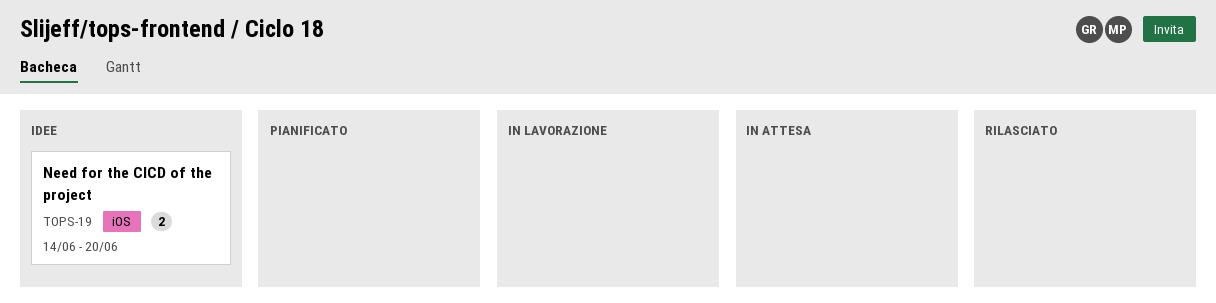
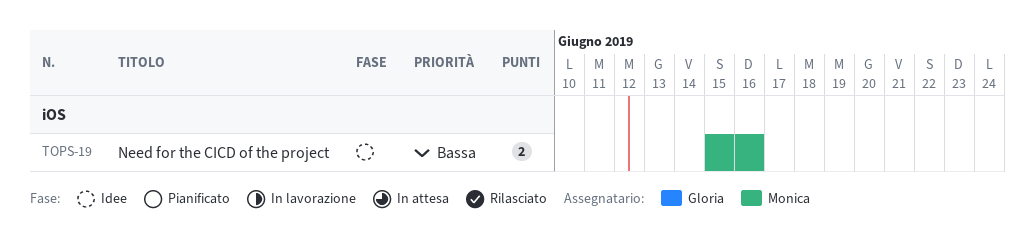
TOPS-19, start: Jun 14 -> Jun 15
TOPS-19, due: Jun 20 -> Jun 16

